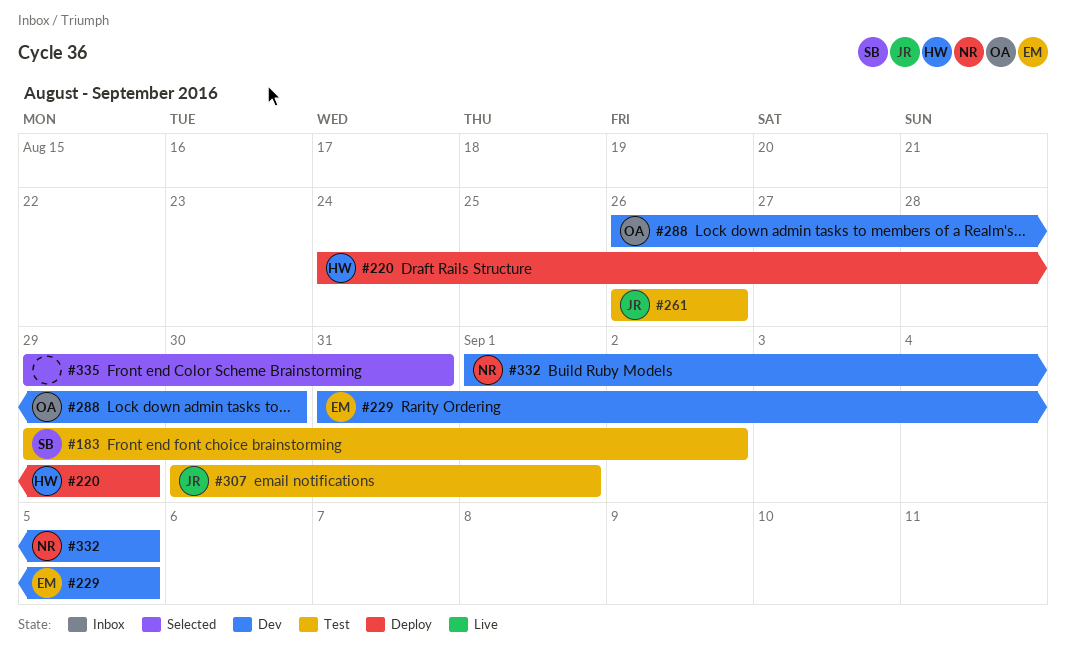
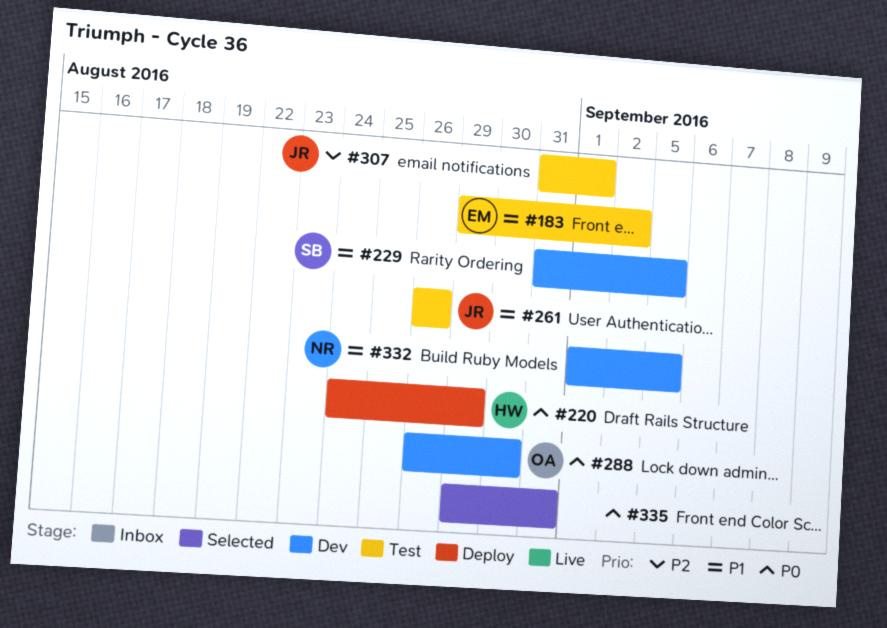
#183, owner: SB -> EM
#229, owner: EM -> SB
#307, start: Aug 30 -> Aug 31

